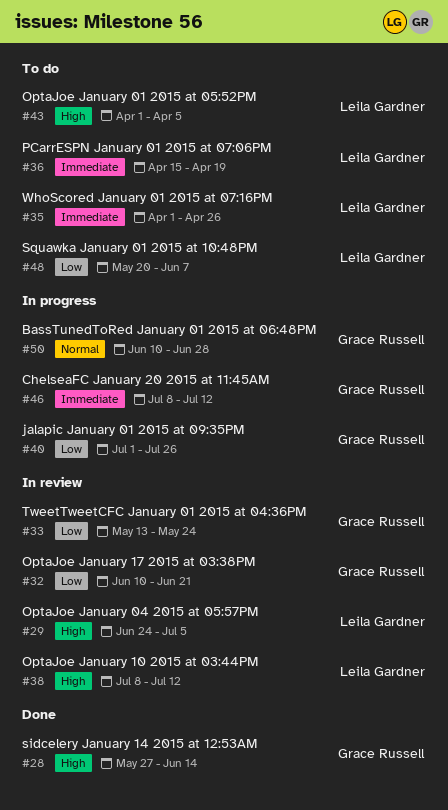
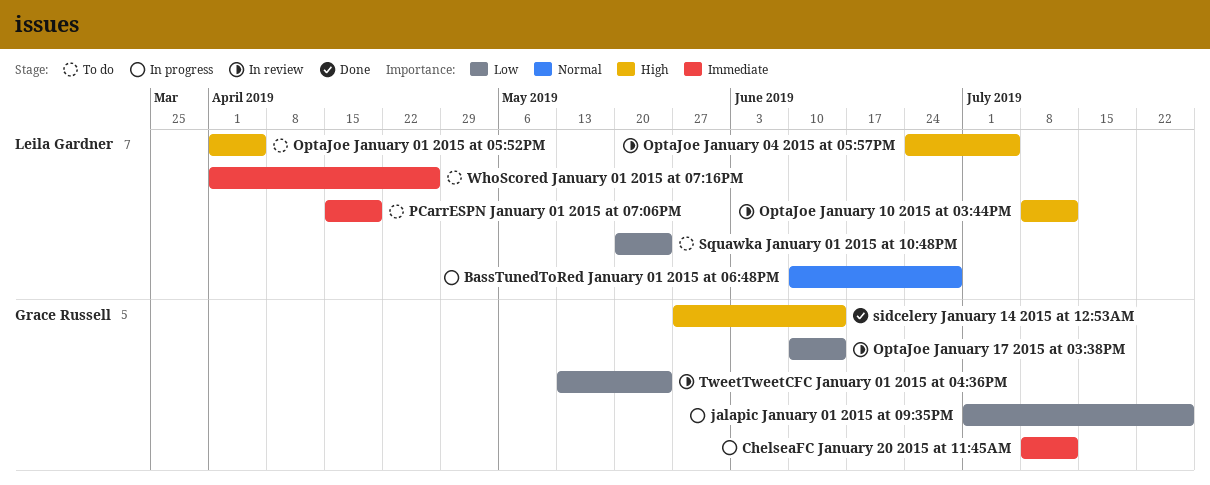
BassTunedToRed January 01 2015 at 06:48PM, owner: Grace Russell -> Leila Gardner
OptaJoe January 17 2015 at 03:38PM, due: Jun 21 -> Jun 14
Squawka January 01 2015 at 10:48PM, due: Jun 7 -> May 24

